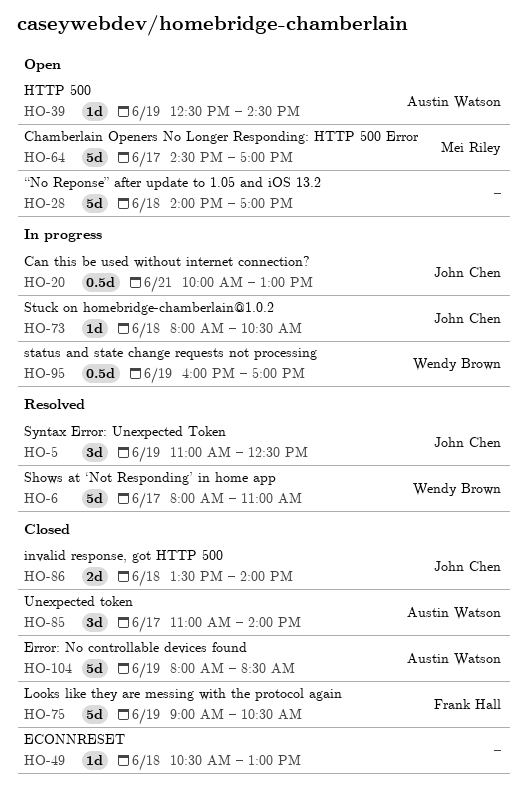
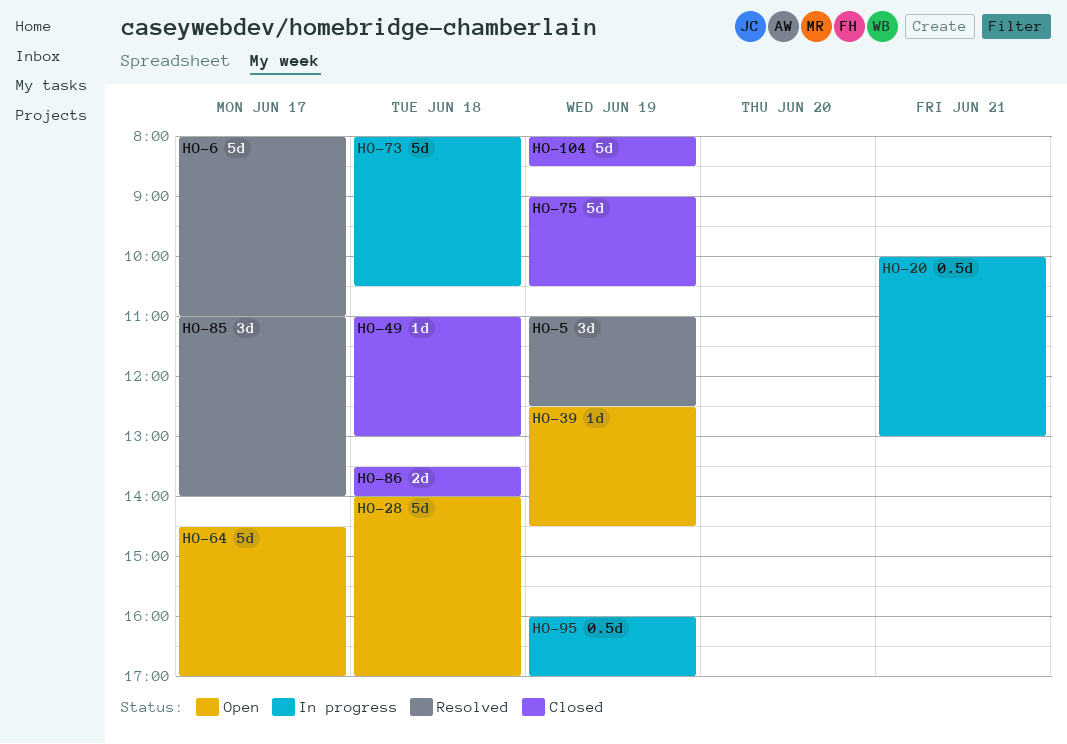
HO-49, begins: 10:30 -> 11:00
HO-73, estimate: 1d -> 5d
HO-85, status: Closed -> Resolved

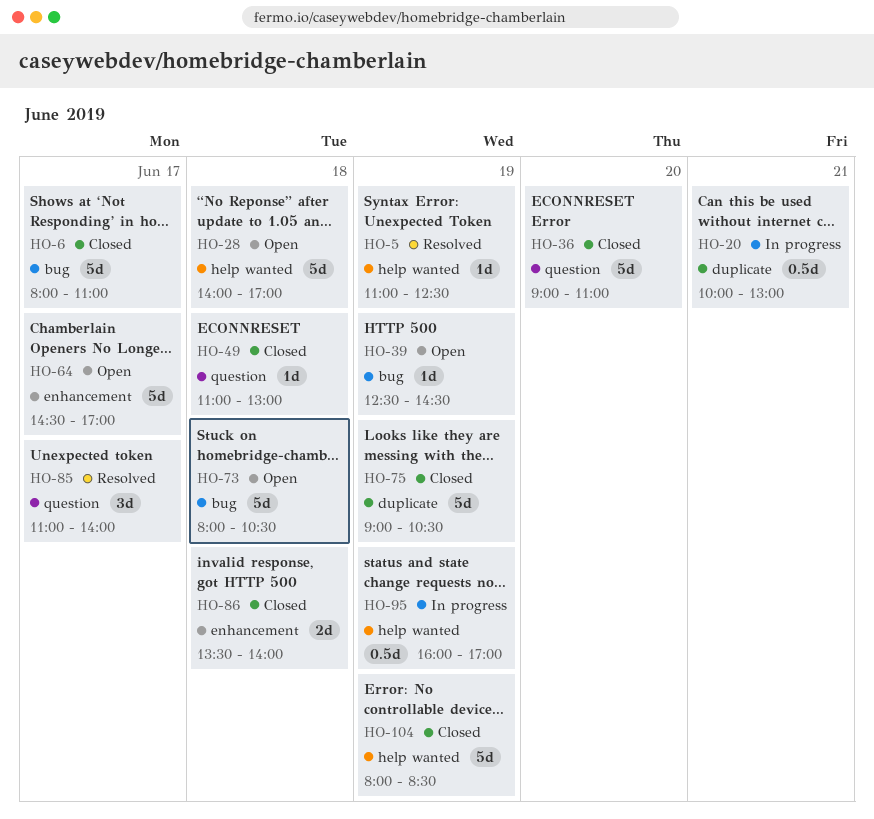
HO-5, estimate: 3d -> 1d
HO-6, status: Resolved -> Closed
HO-36: none -> present
HO-73, status: In progress -> Open

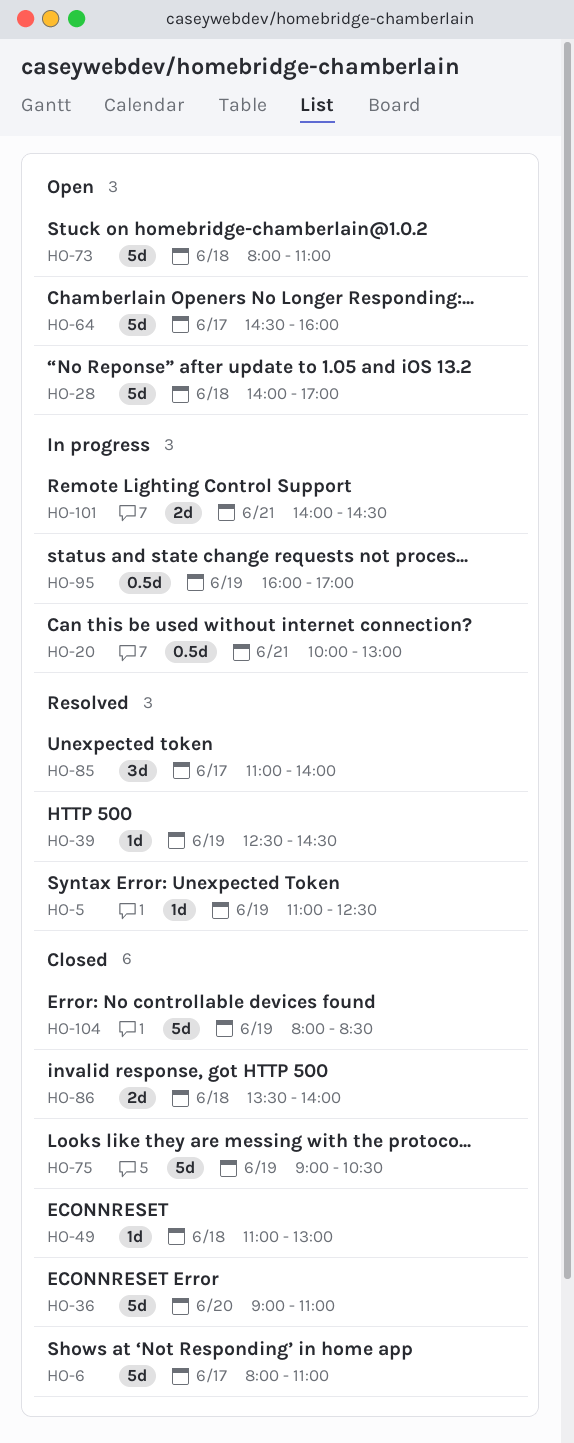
HO-39, status: Open -> Resolved
HO-64, ends: 17:00 -> 16:00
HO-73, ends: 10:30 -> 11:00
HO-101: none -> present

